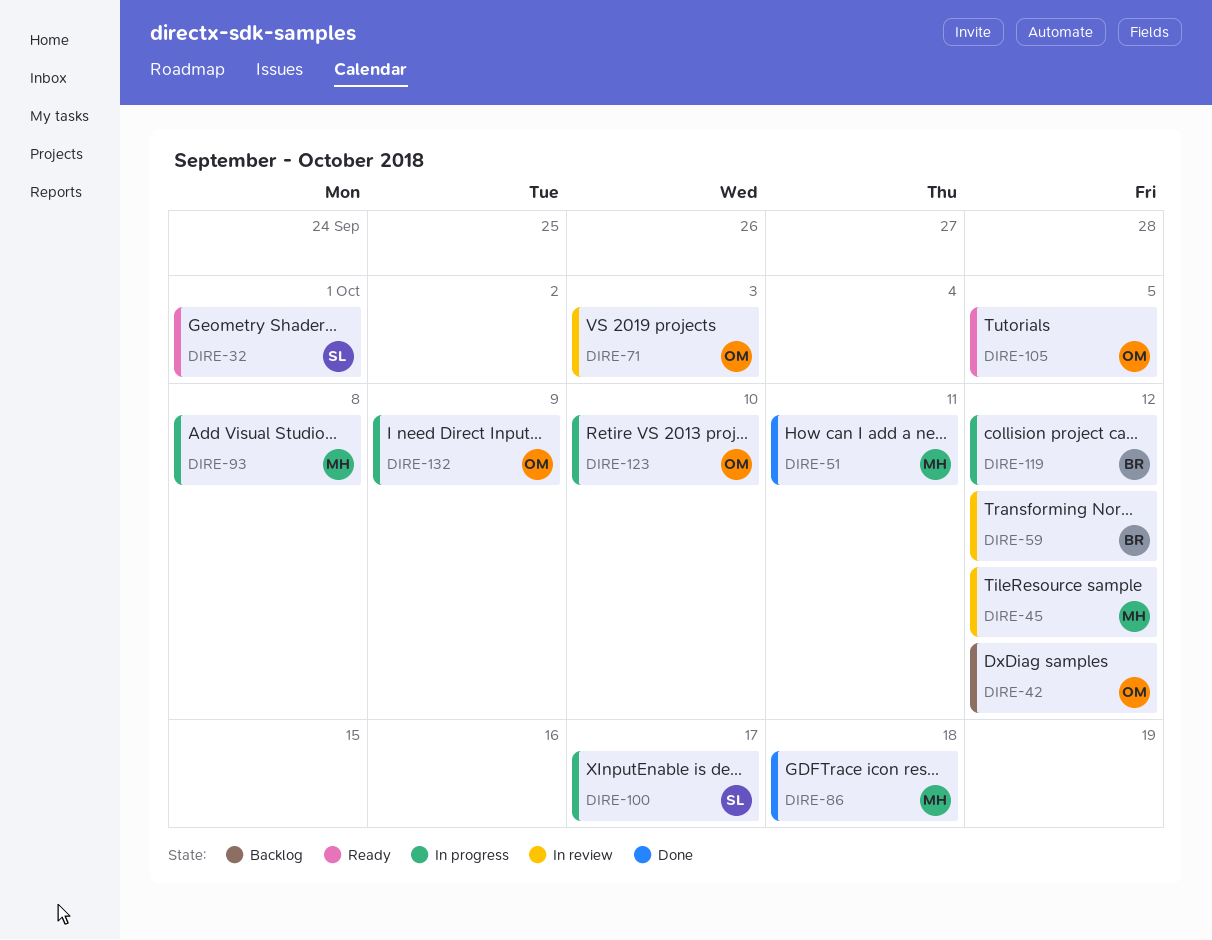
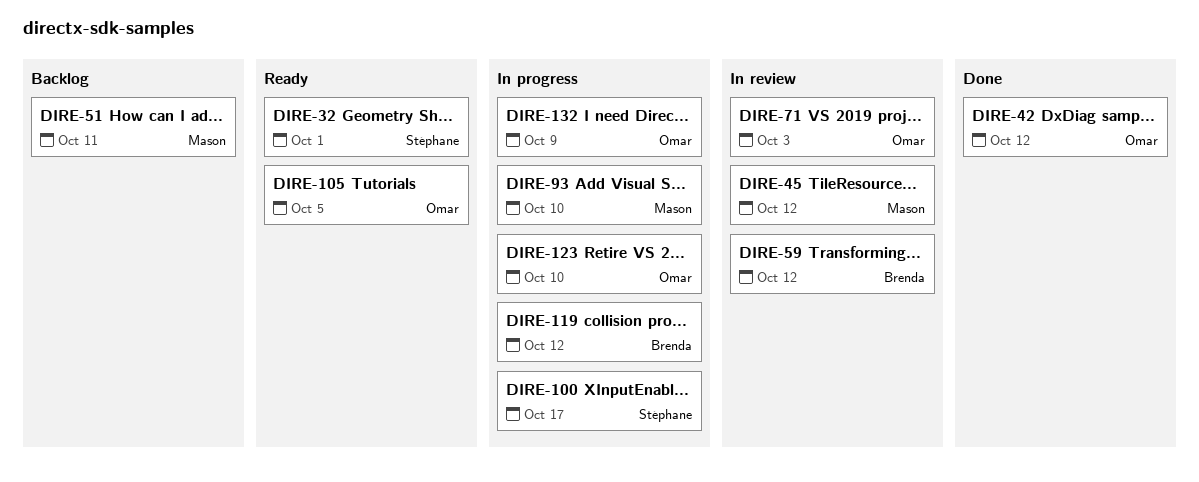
DIRE-42, status: Backlog -> Done
DIRE-51, status: Done -> Backlog
DIRE-86: present -> none
DIRE-93, due: Oct 8 -> Oct 10

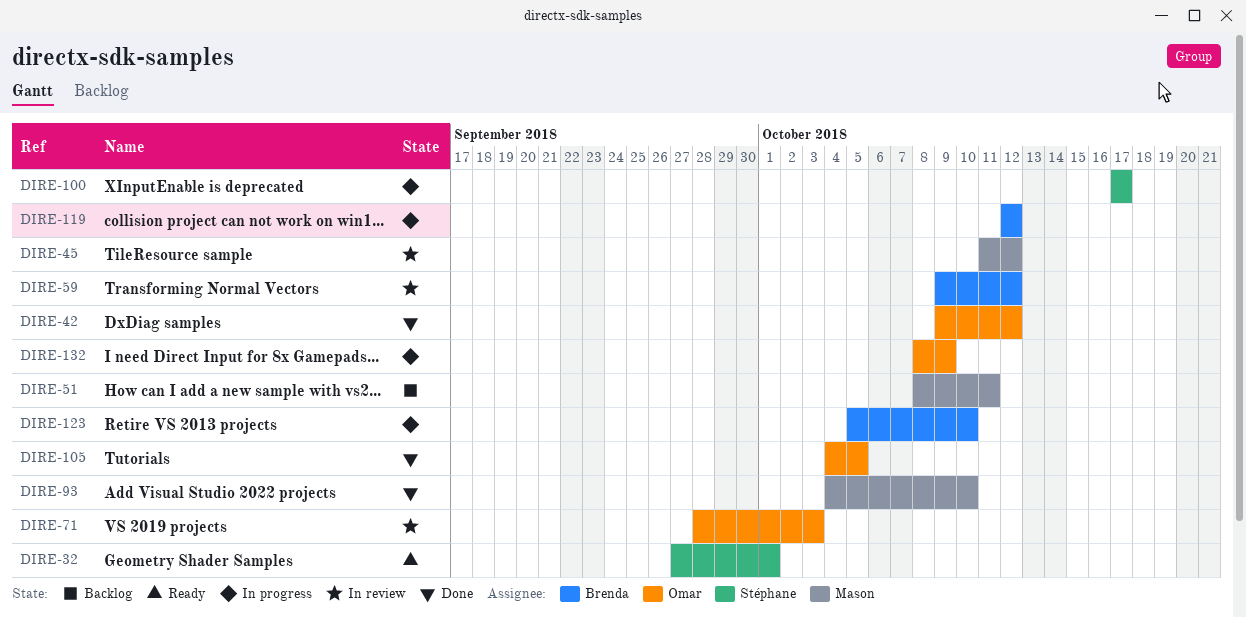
DIRE-93, status: In progress -> Done
DIRE-105, status: Ready -> Done
DIRE-123, owner: Omar -> Brenda

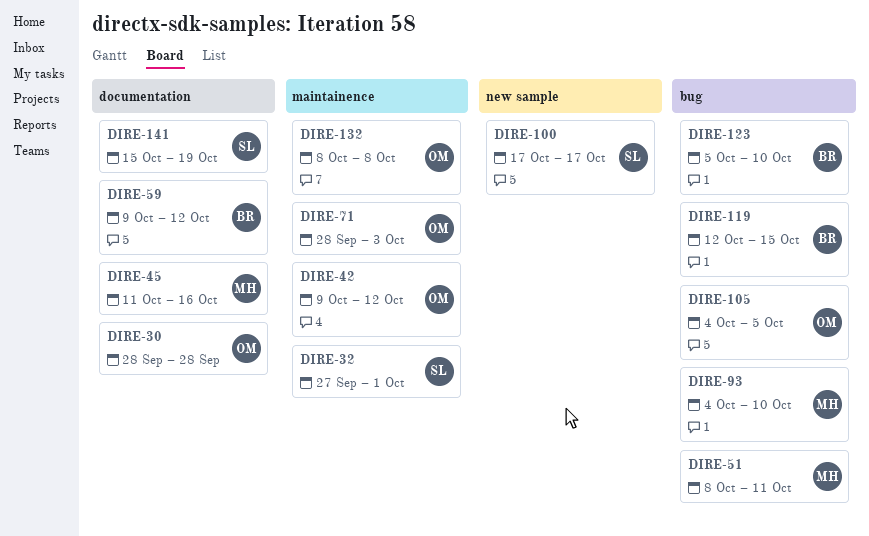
DIRE-30: none -> present
DIRE-45, due: Oct 12 -> Oct 16
DIRE-119, due: Oct 12 -> Oct 15
DIRE-132, due: Oct 9 -> Oct 8
DIRE-141: none -> present

